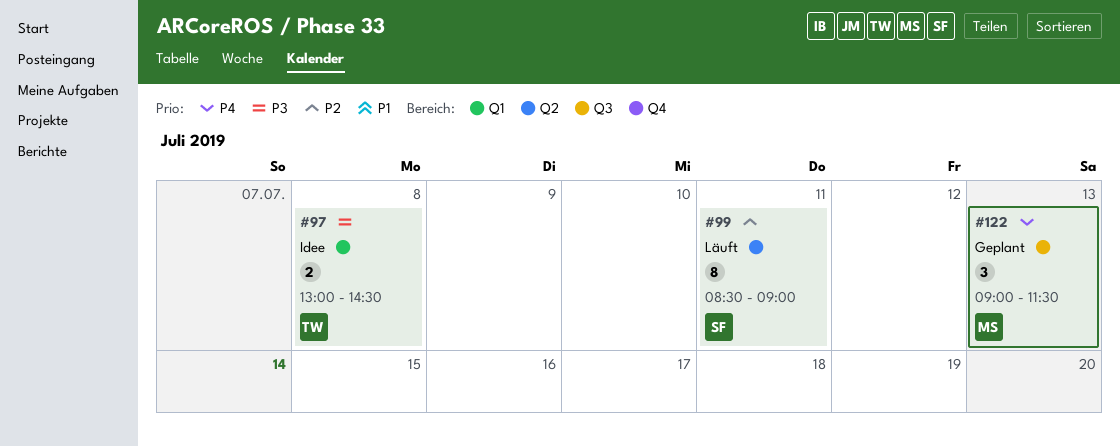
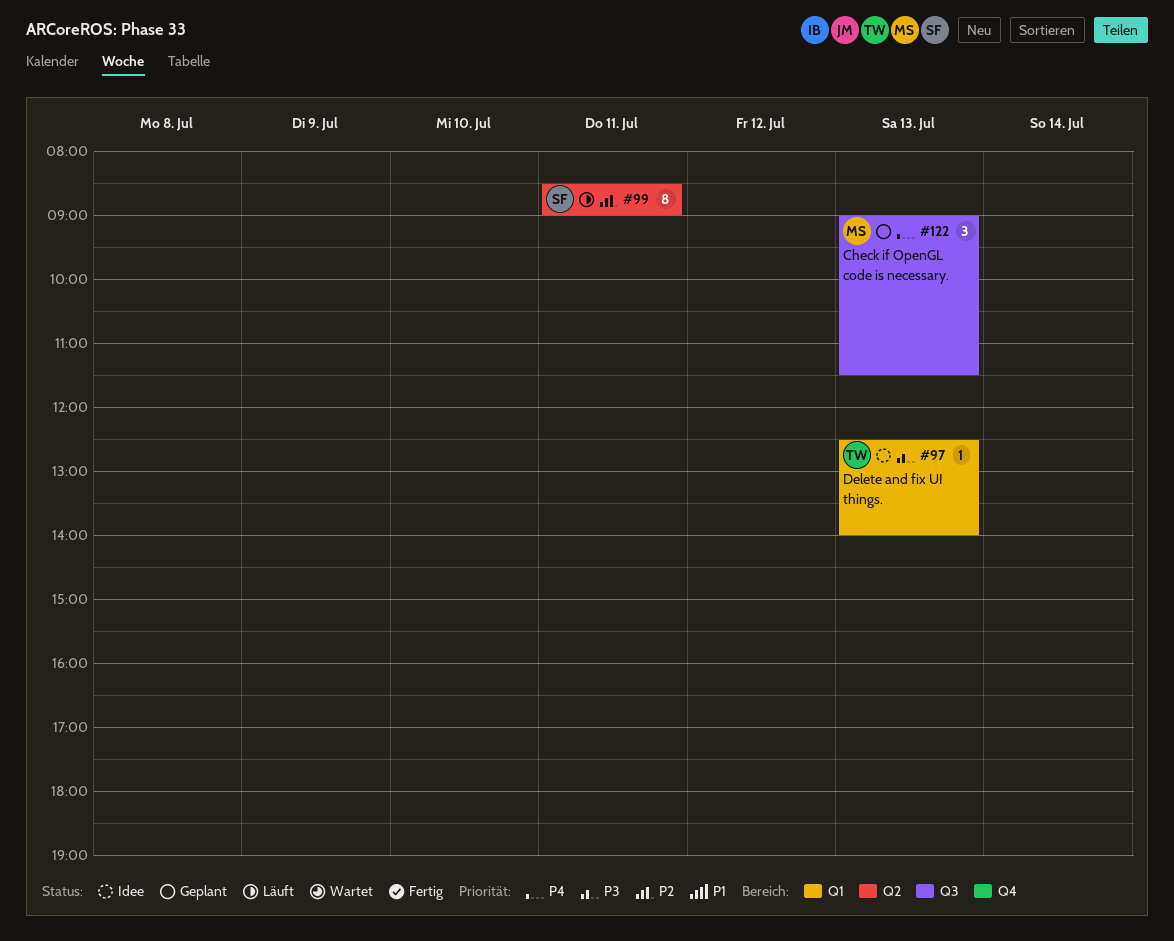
#97, estimate: 2 -> 1
#97, day: Jul 8 -> Jul 13
#97, begins: 13:00 -> 12:30
#97, ends: 14:30 -> 14:00

